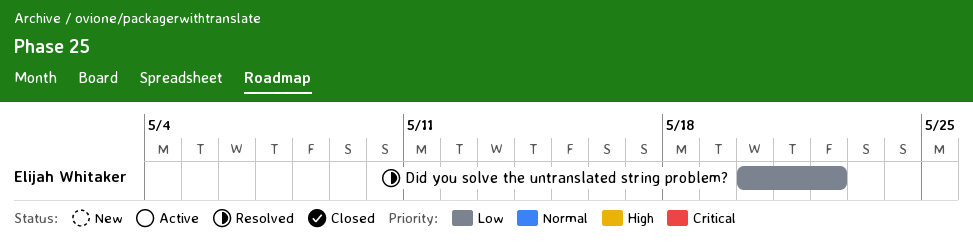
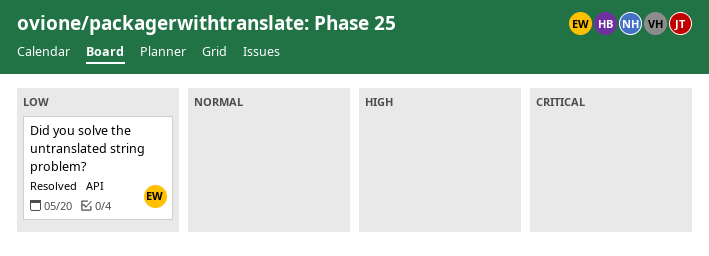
Did you solve the untranslated string problem?, due: May 22 -> May 20

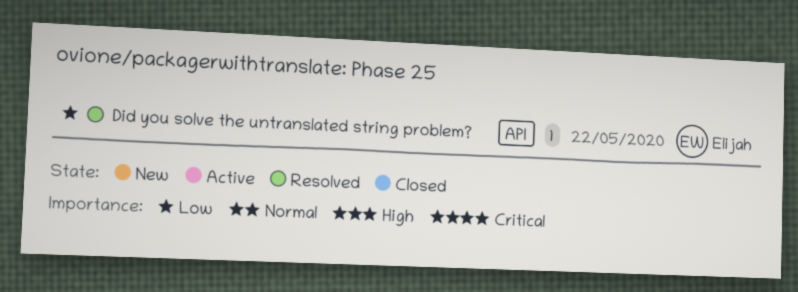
Did you solve the untranslated string problem?, due: May 20 -> May 22

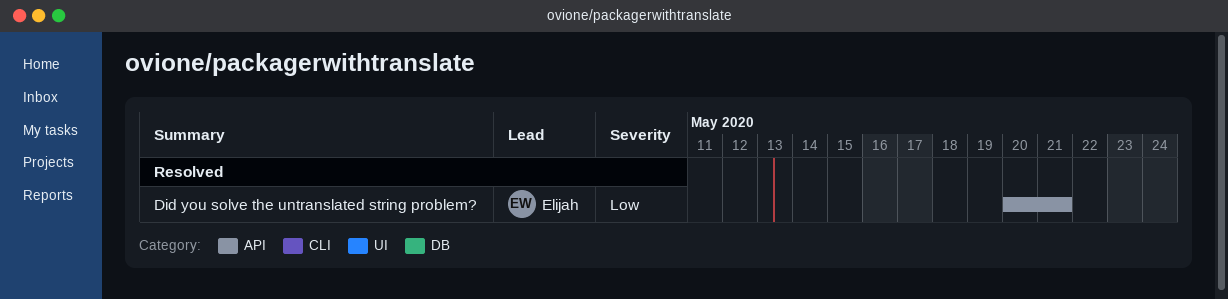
Did you solve the untranslated string problem?, due: May 22 -> May 21

